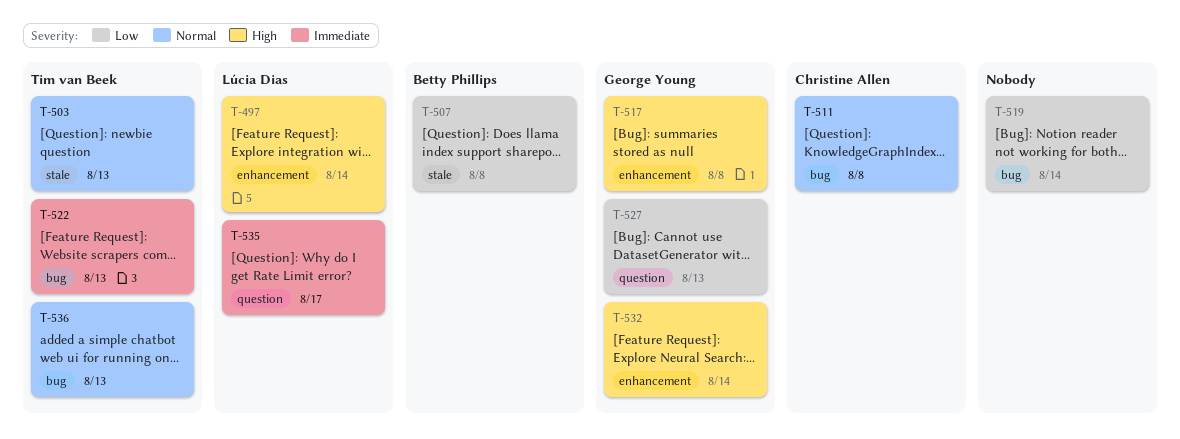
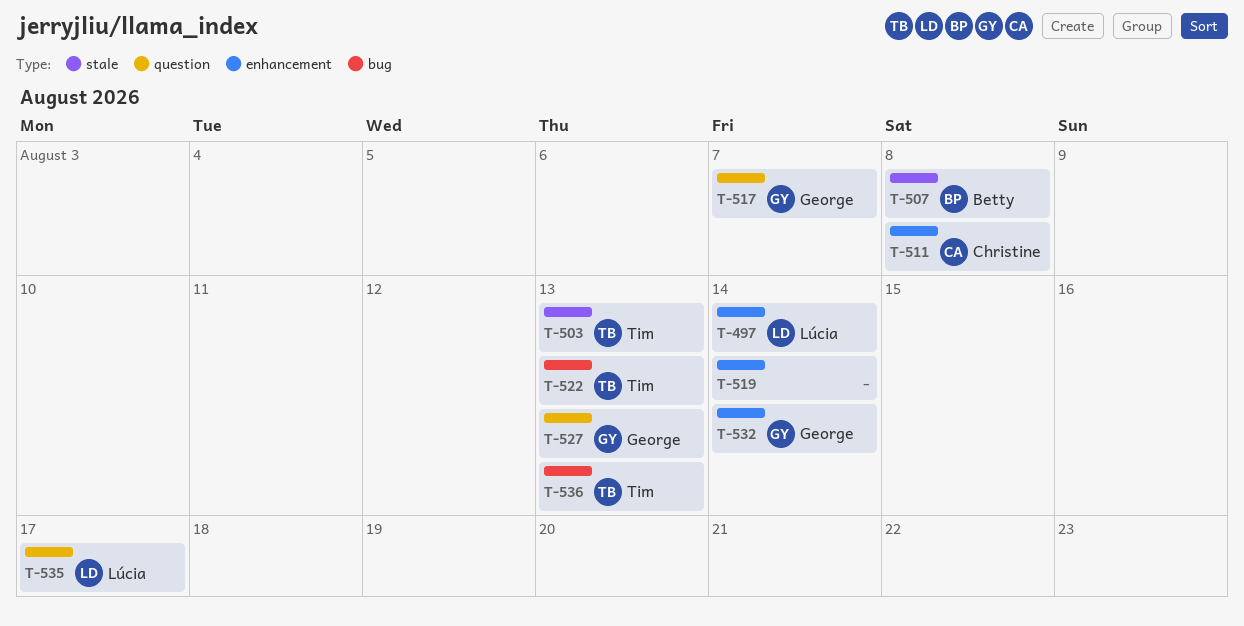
T-511, label: bug -> enhancement
T-517, label: enhancement -> question
T-517, due: Aug 8 -> Aug 7
T-519, label: bug -> enhancement

